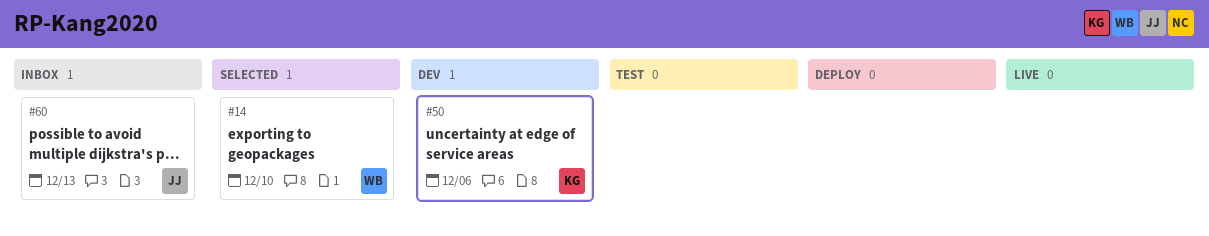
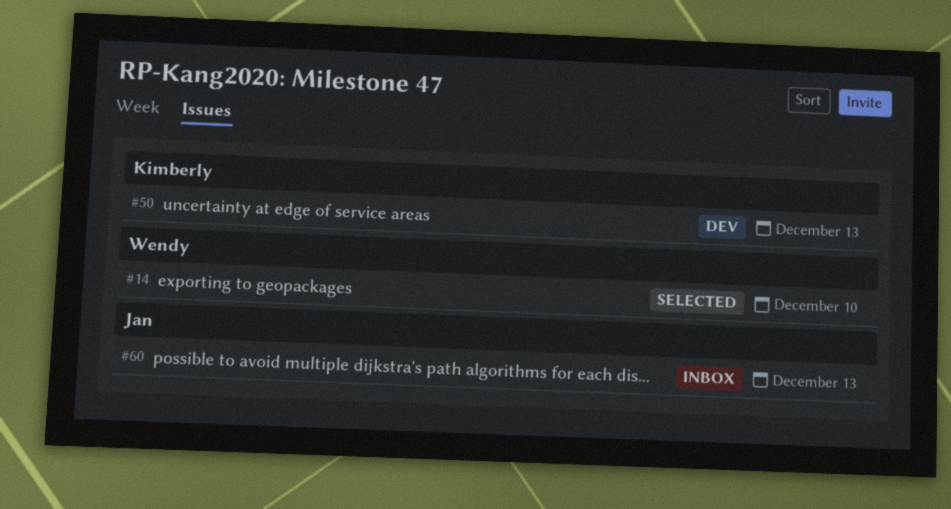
#50, due: Dec 6 -> Dec 13

